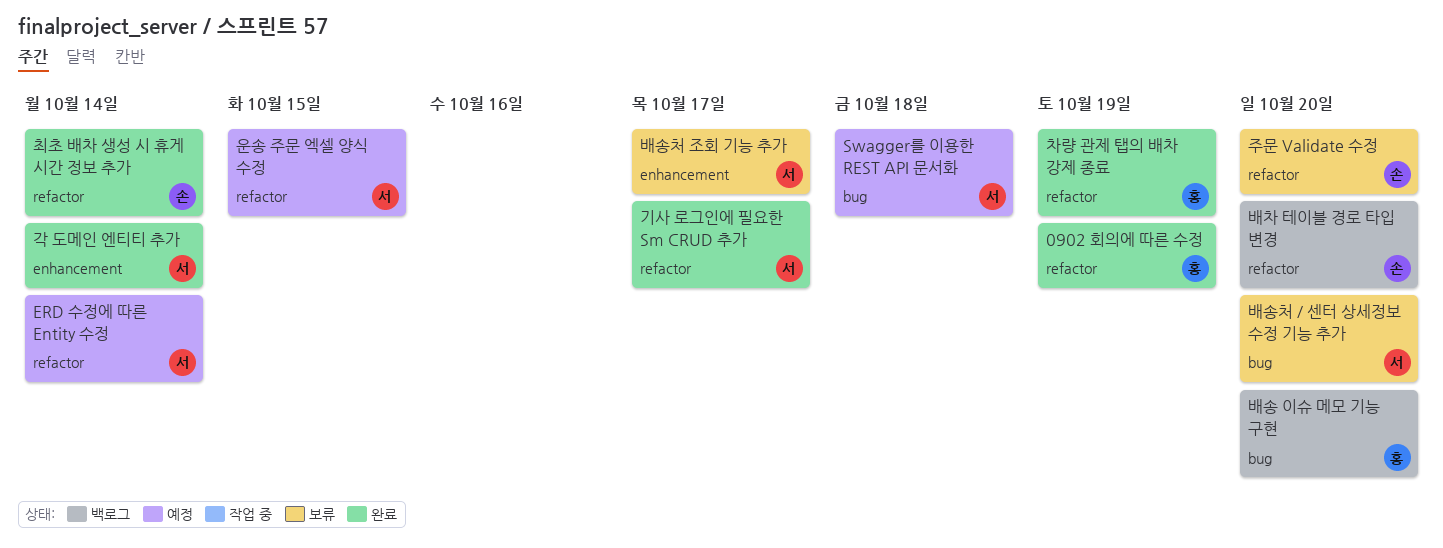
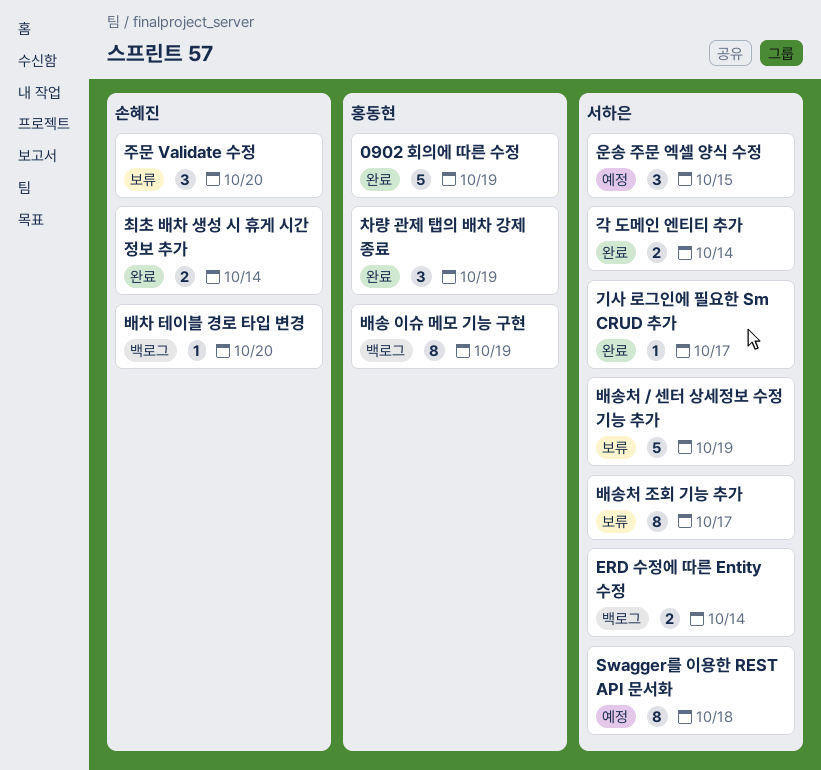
ERD 수정에 따른 Entity 수정, status: 예정 -> 백로그
배송 이슈 메모 기능 구현, due: Oct 20 -> Oct 19
배송처 / 센터 상세정보 수정 기능 추가, due: Oct 20 -> Oct 19

